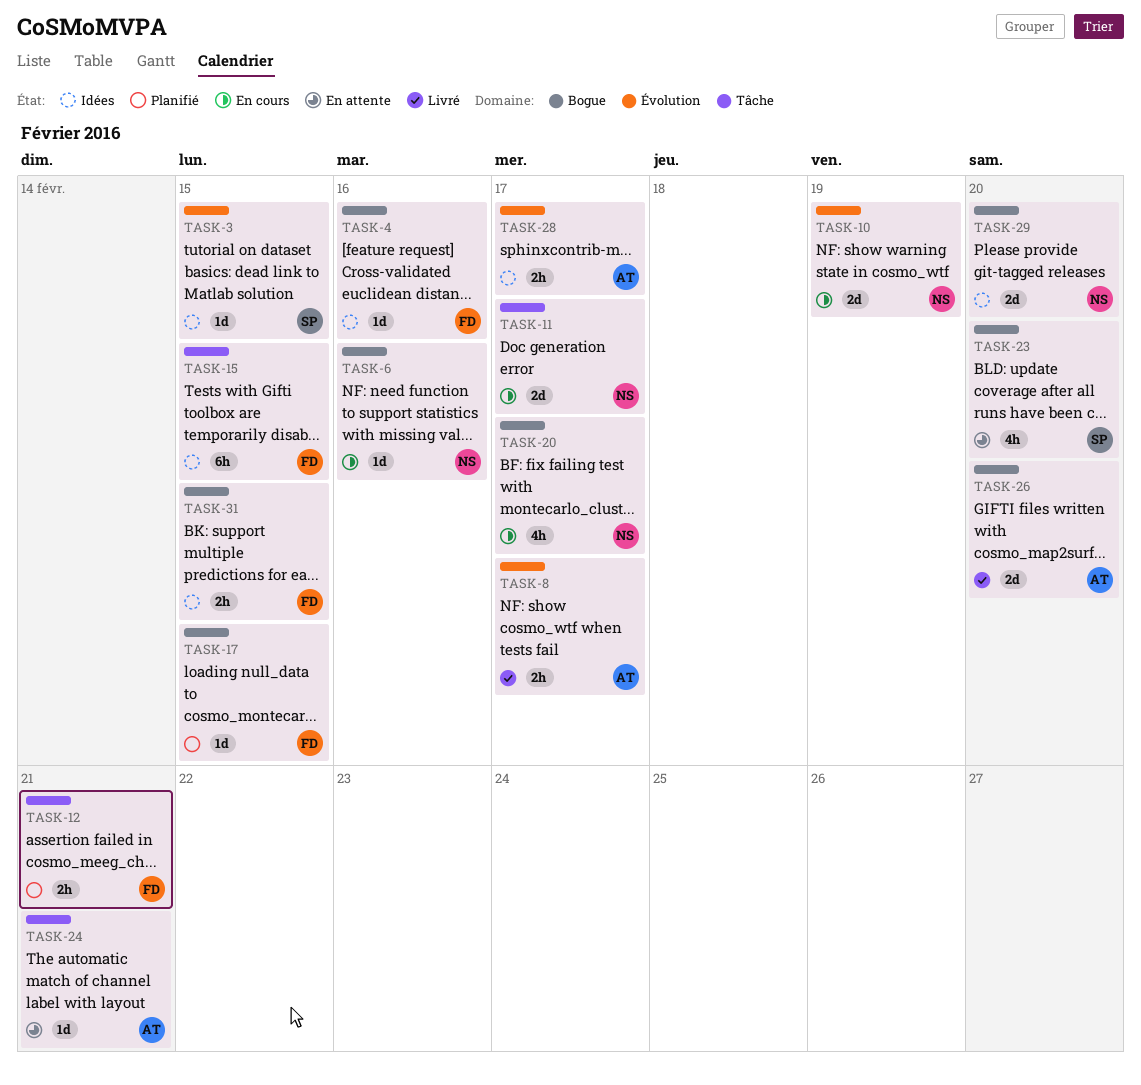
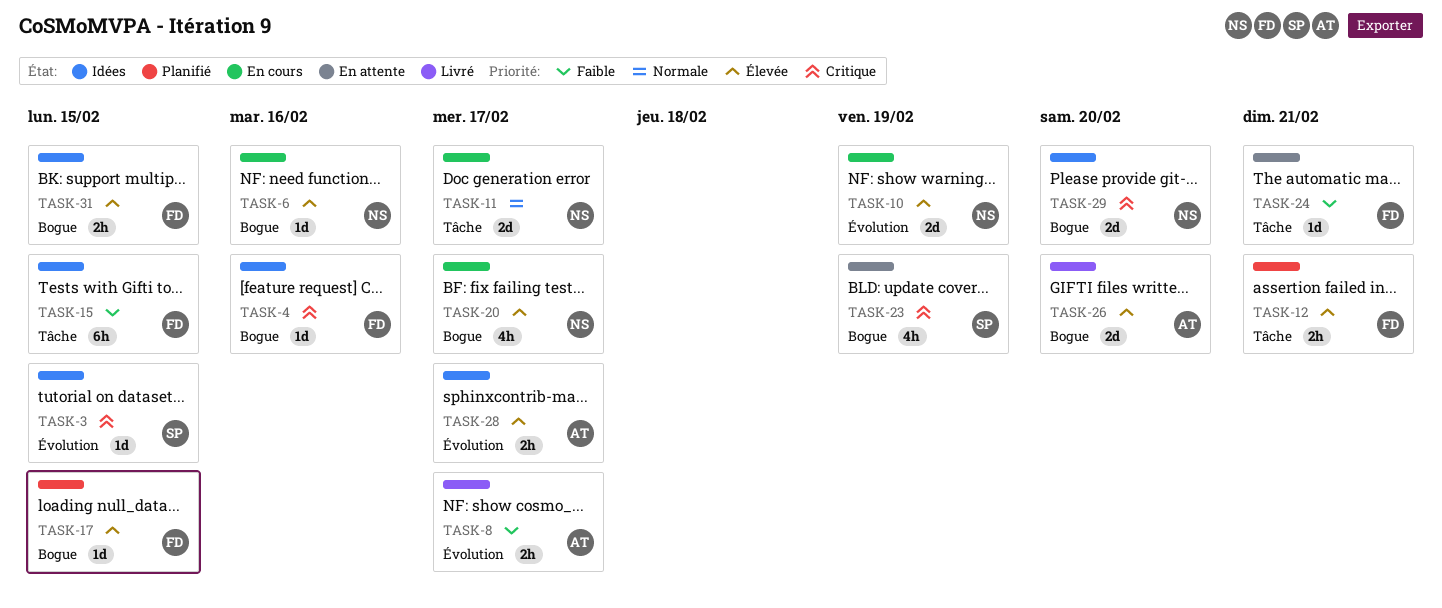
TASK-23, due: Feb 20 -> Feb 19
TASK-24, owner: AT -> FD

